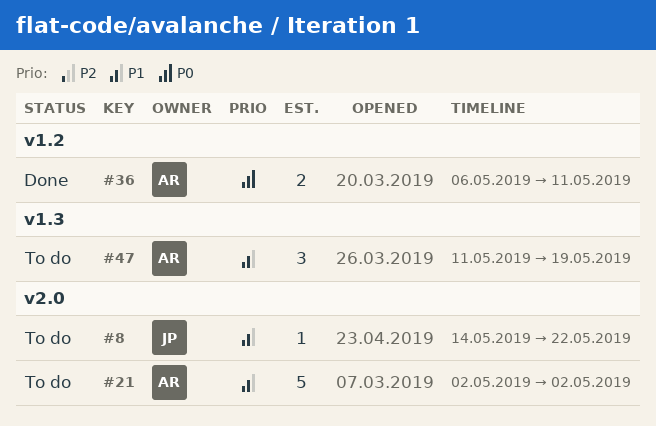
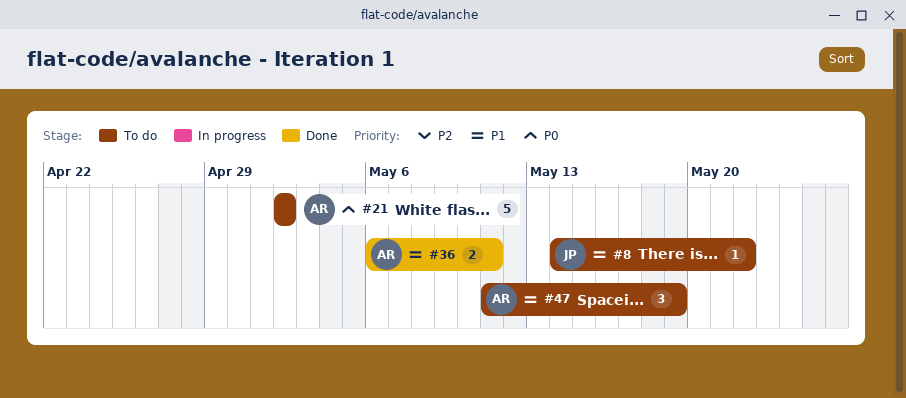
#21, priority: P1 -> P0
#36, priority: P0 -> P1

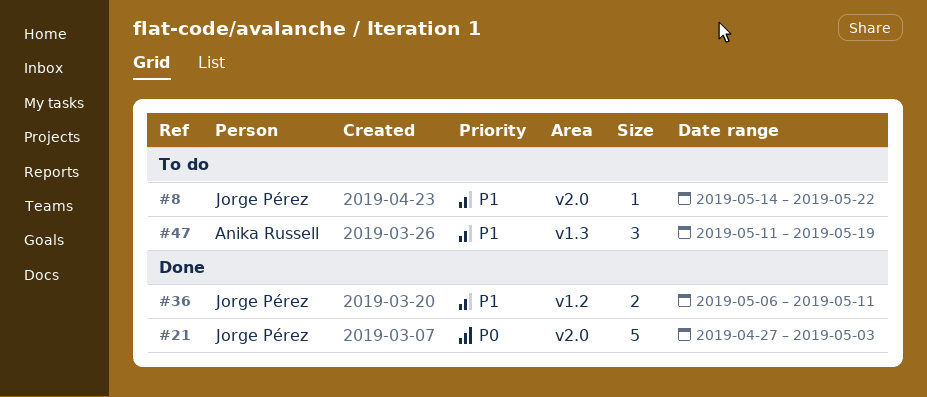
#21, status: To do -> Done
#21, owner: Anika Russell -> Jorge Pérez
#21, start: May 2 -> Apr 27
#21, due: May 2 -> May 3
#36, owner: Anika Russell -> Jorge Pérez

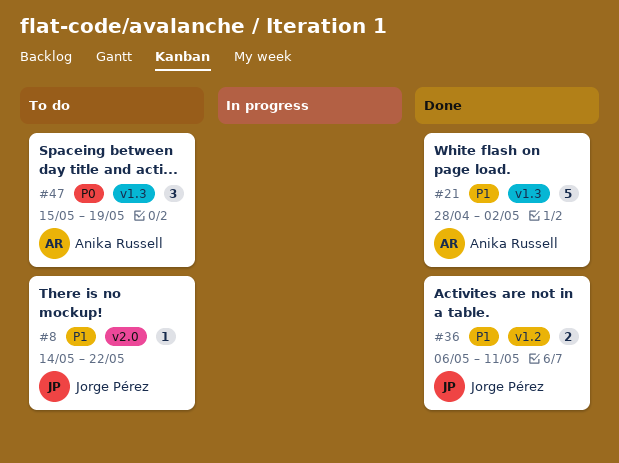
#21, owner: Jorge Pérez -> Anika Russell
#21, priority: P0 -> P1
#21, label: v2.0 -> v1.3
#21, start: Apr 27 -> Apr 28
#21, due: May 3 -> May 2
#47, priority: P1 -> P0
#47, start: May 11 -> May 15

